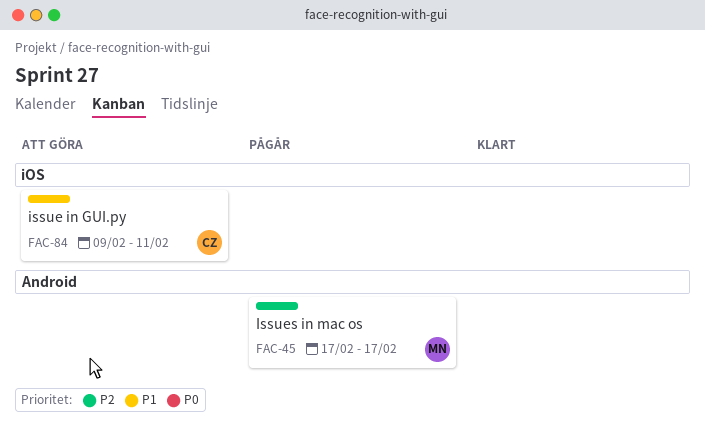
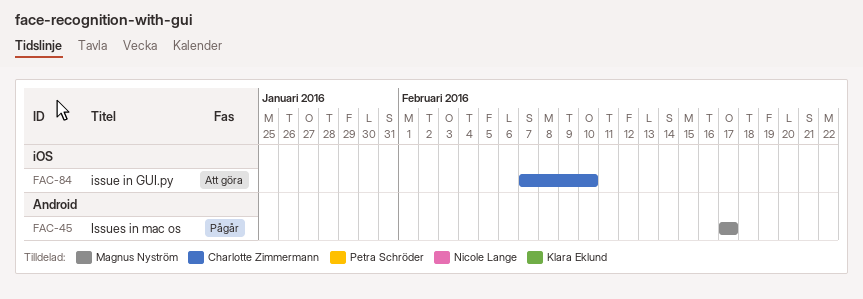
FAC-84, start: Feb 9 -> Feb 7
FAC-84, due: Feb 11 -> Feb 10

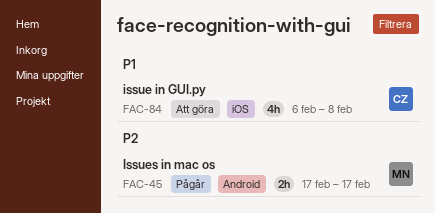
FAC-84, start: Feb 7 -> Feb 6
FAC-84, due: Feb 10 -> Feb 8

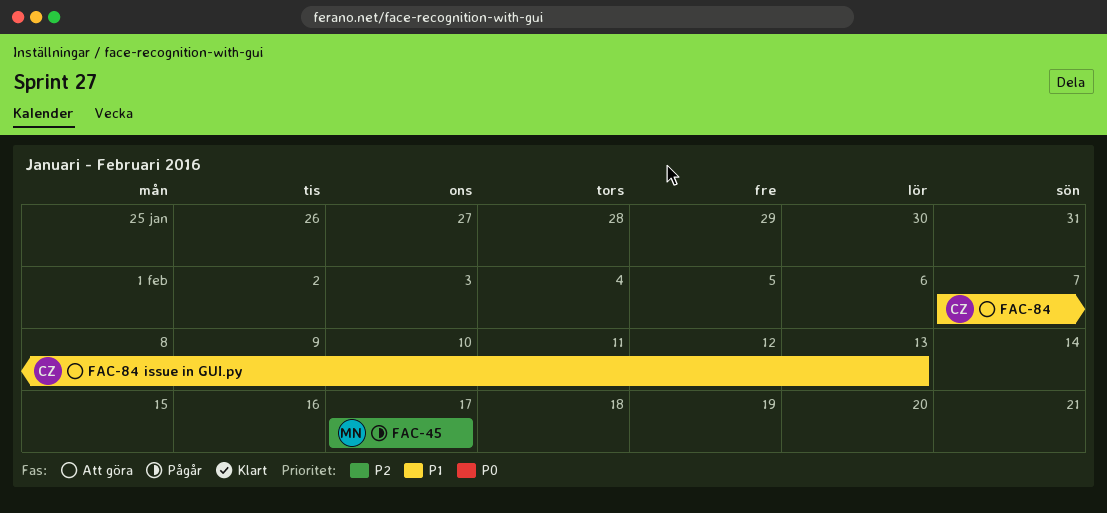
FAC-84, start: Feb 6 -> Feb 7
FAC-84, due: Feb 8 -> Feb 13

